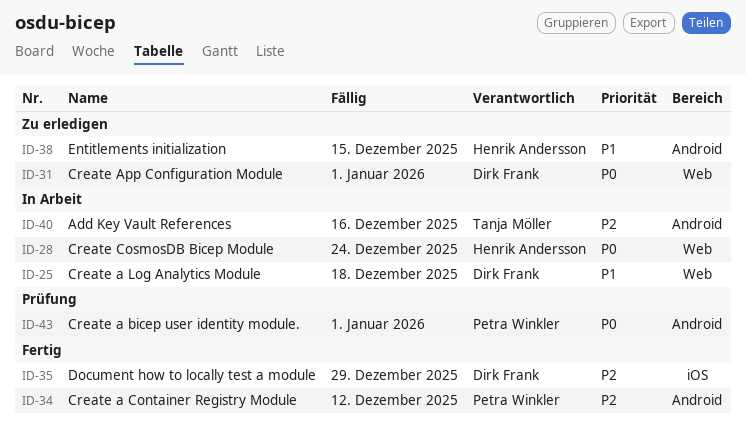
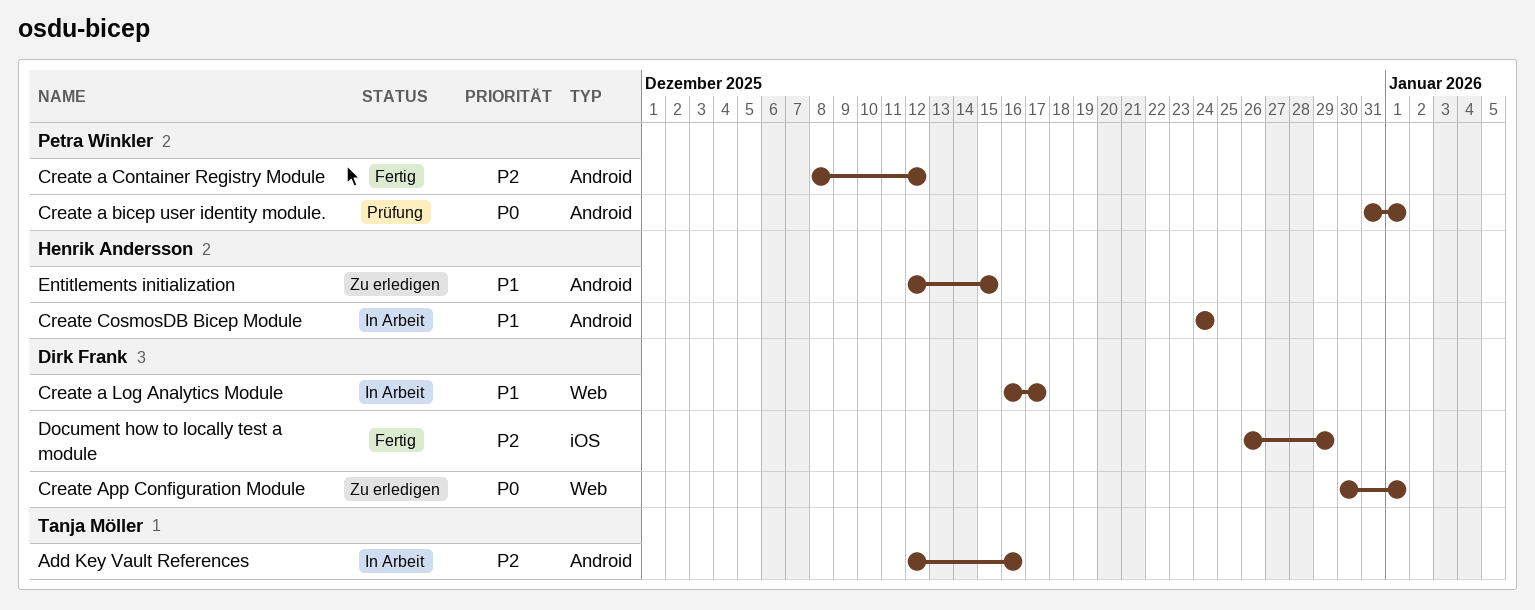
Create a Log Analytics Module, due: Dec 18 -> Dec 17
Create CosmosDB Bicep Module, priority: P0 -> P1
Create CosmosDB Bicep Module, label: Web -> Android

